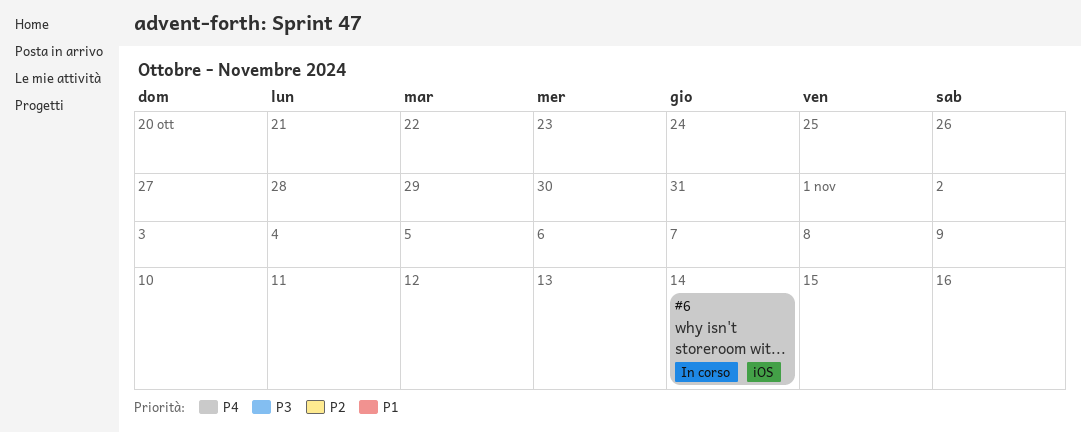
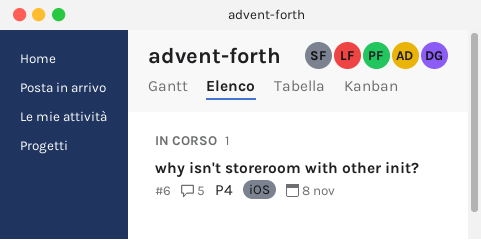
#6, due: Nov 14 -> Nov 8

